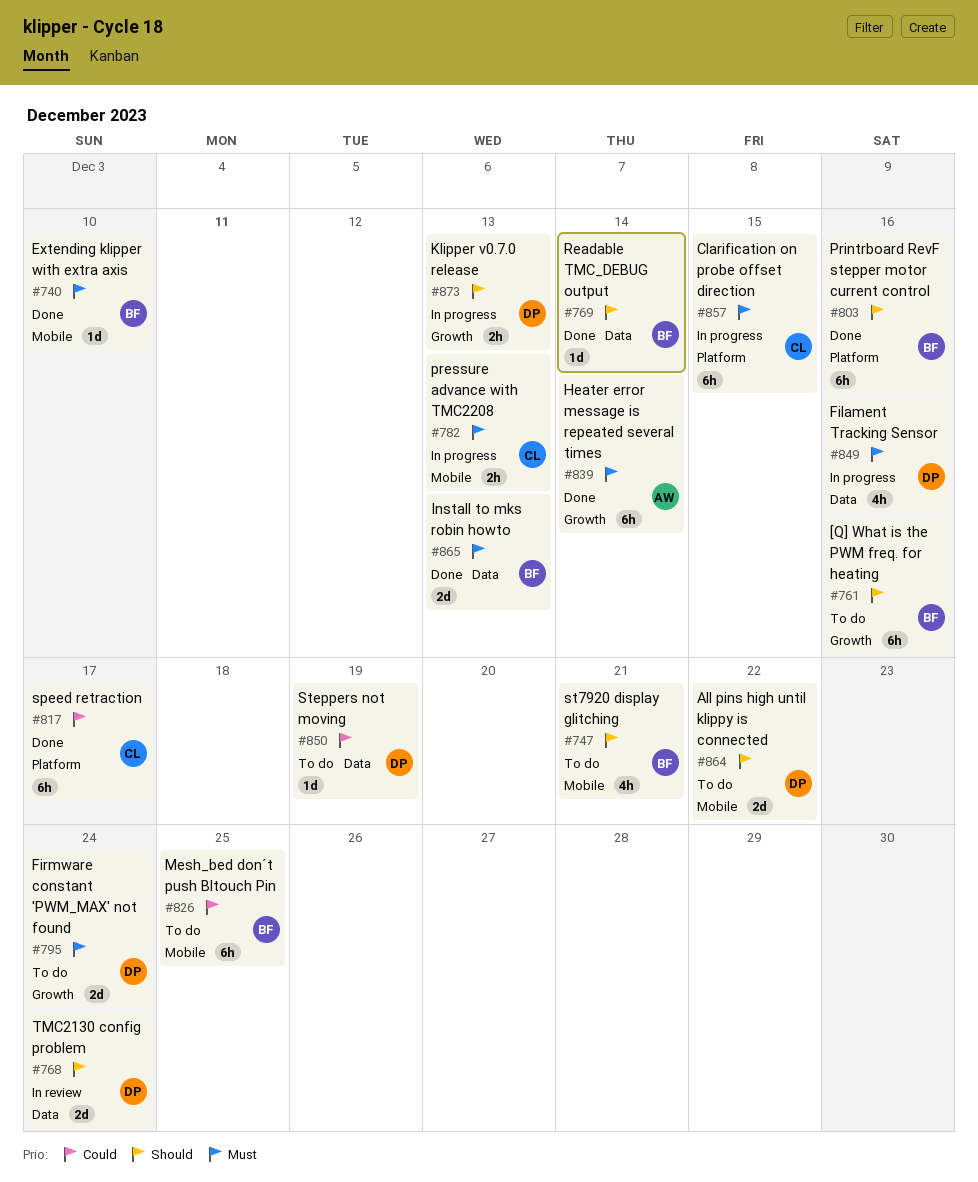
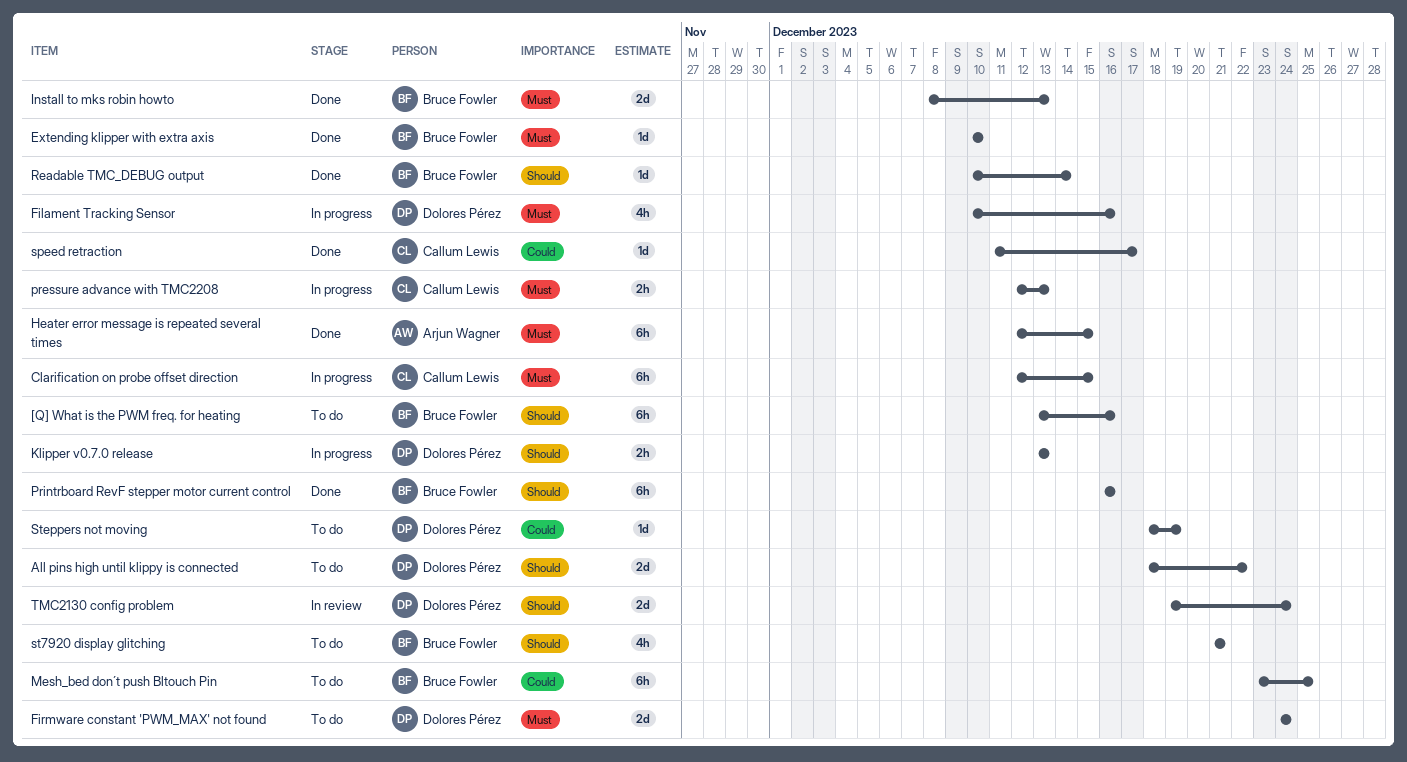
Heater error message is repeated several times, due: Dec 14 -> Dec 15
speed retraction, estimate: 6h -> 1d

